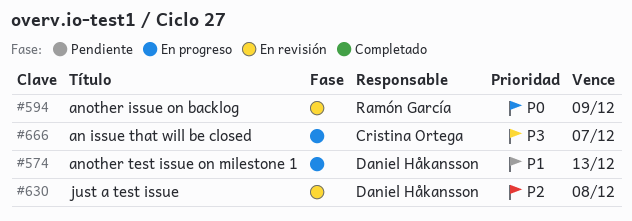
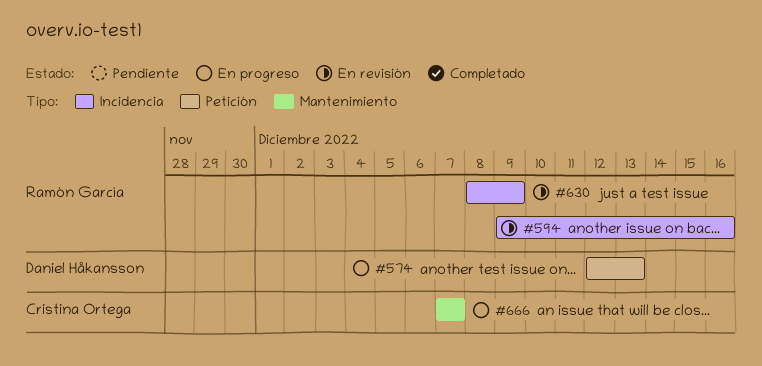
#594, due: Dec 9 -> Dec 16
#630, owner: Daniel Håkansson -> Ramón García
#630, due: Dec 8 -> Dec 9

